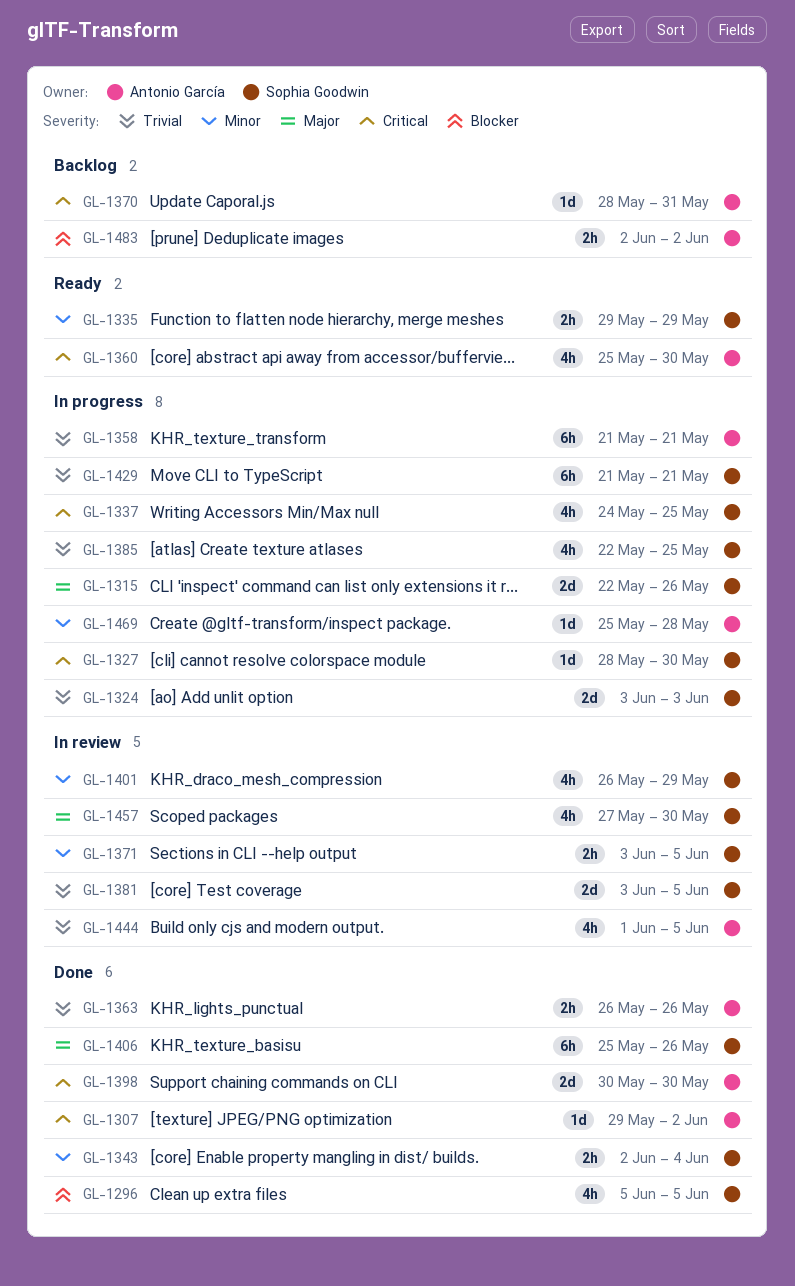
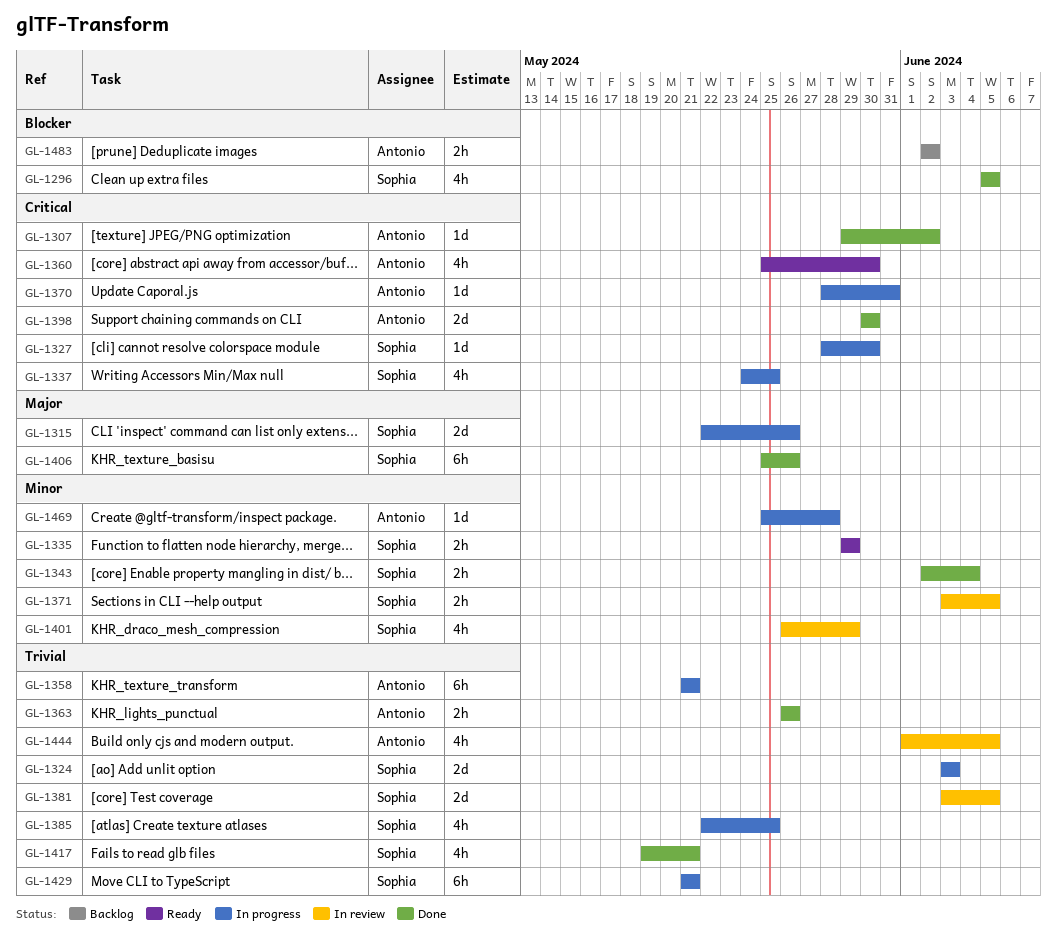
GL-1370, status: Backlog -> In progress
GL-1417: none -> present
GL-1457: present -> none

